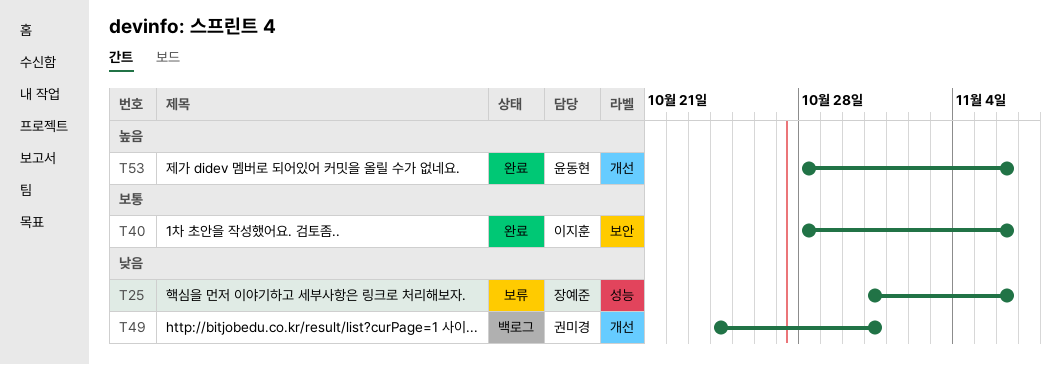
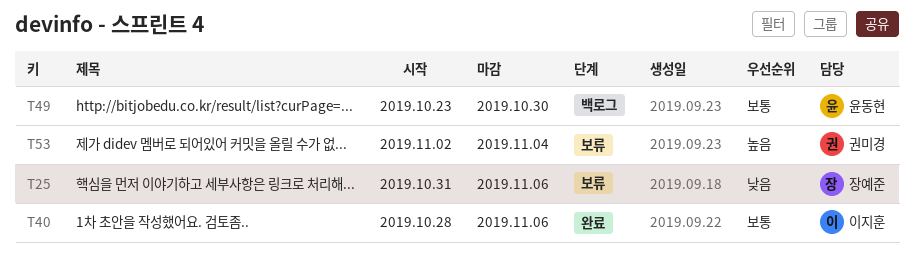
T49, owner: 권미경 -> 윤동현
T49, priority: 낮음 -> 보통
T49, start: Oct 24 -> Oct 23
T49, due: Oct 31 -> Oct 30
T53, status: 완료 -> 보류
T53, owner: 윤동현 -> 권미경
T53, start: Oct 28 -> Nov 2
T53, due: Nov 6 -> Nov 4

